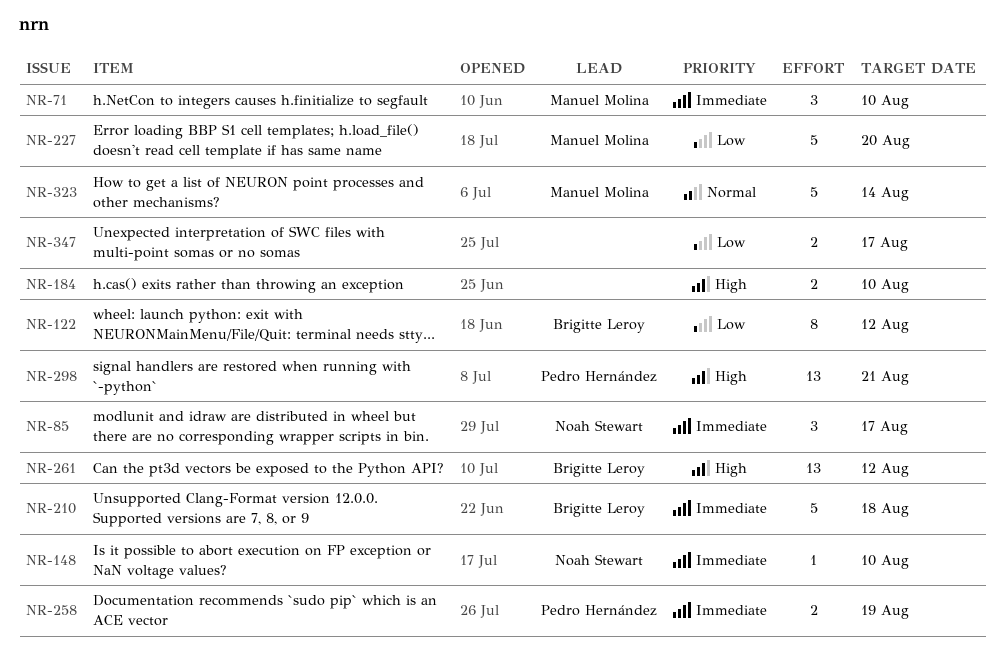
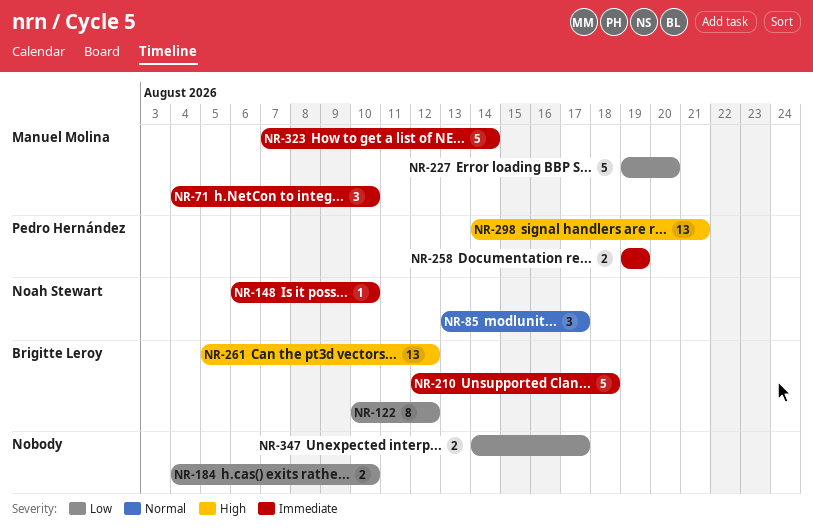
NR-85, priority: Immediate -> Normal
NR-184, priority: High -> Low
NR-323, priority: Normal -> Immediate

